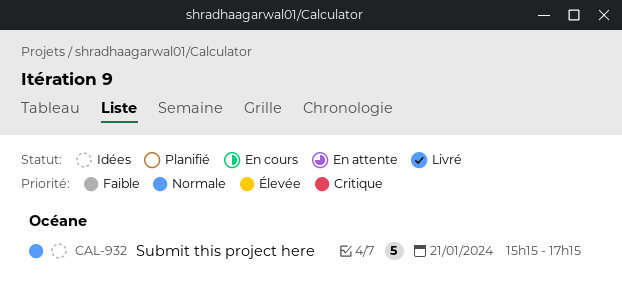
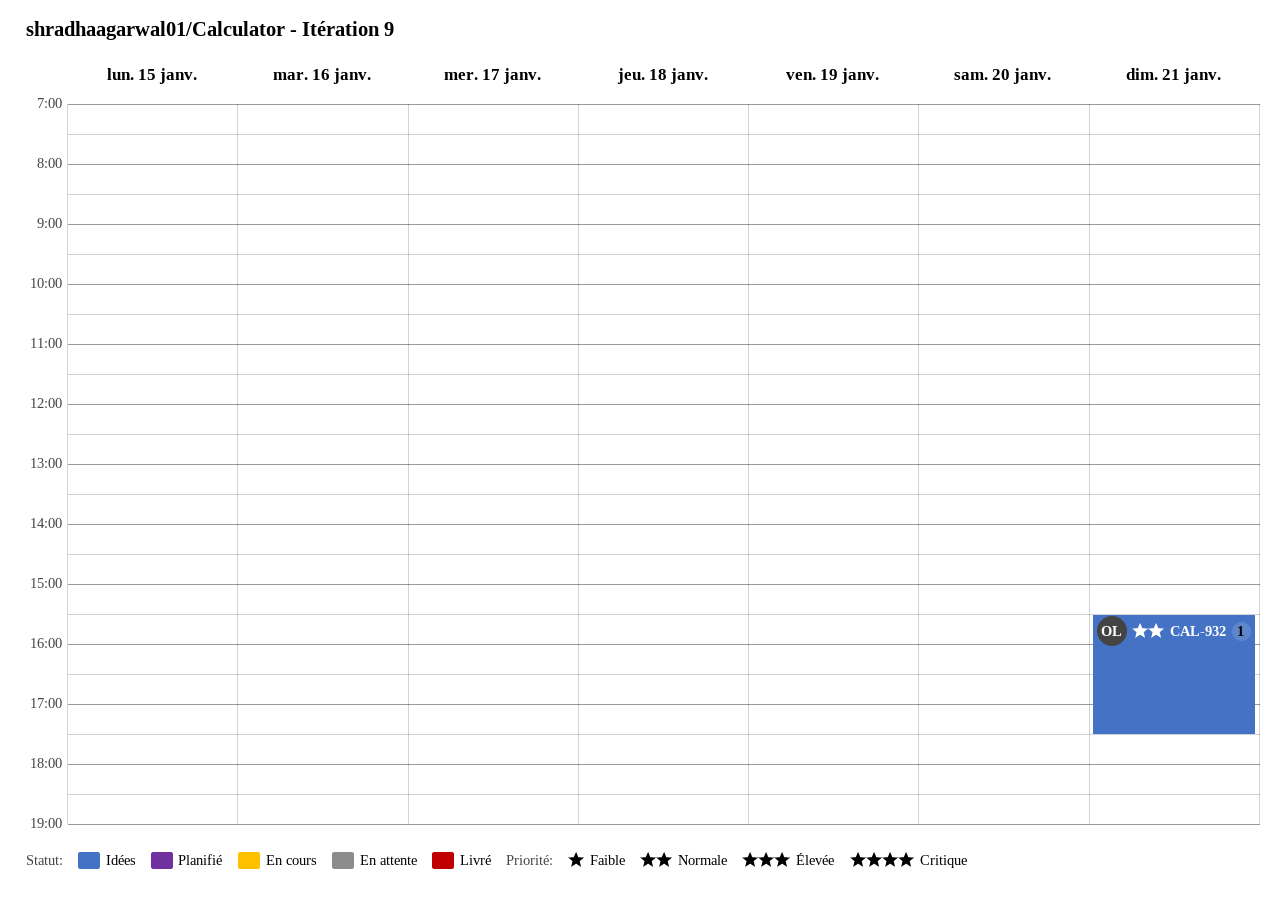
CAL-932, estimate: 5 -> 1
CAL-932, begins: 15:15 -> 15:30
CAL-932, ends: 17:15 -> 17:30

